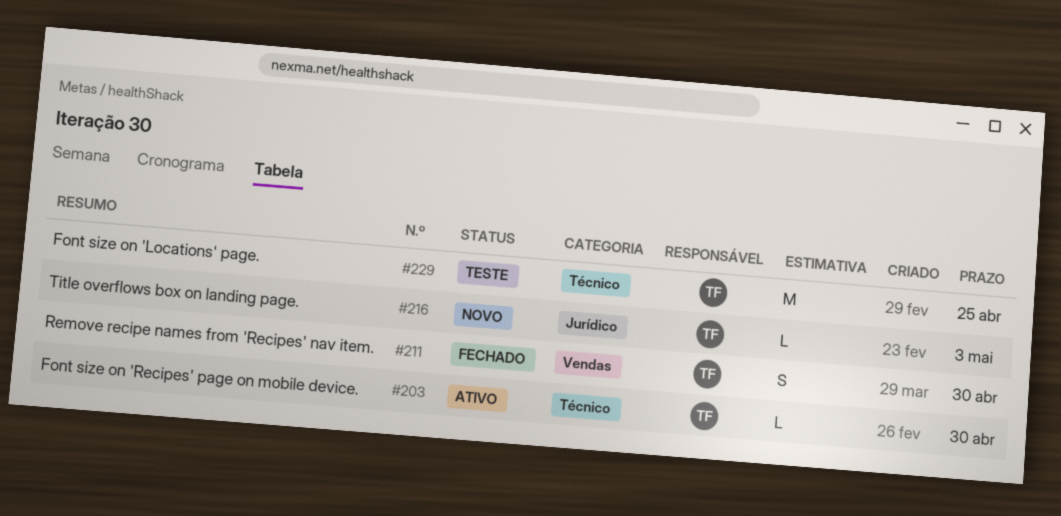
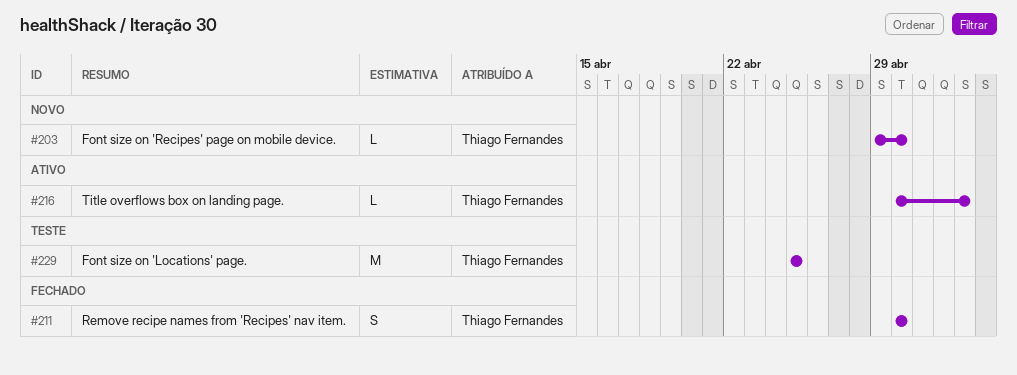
#203, status: Ativo -> Novo
#216, status: Novo -> Ativo

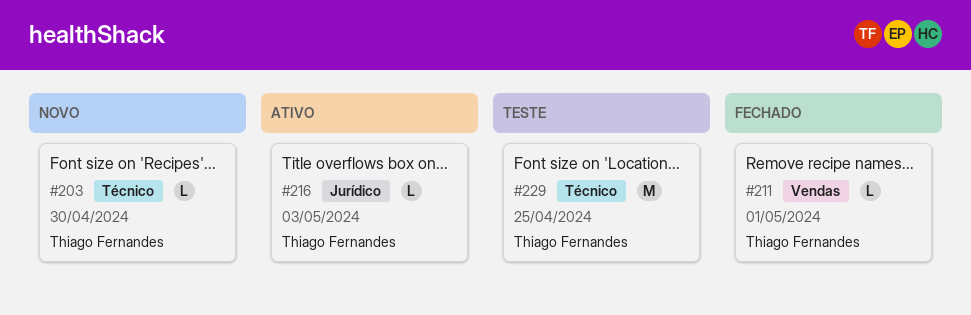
#211, estimate: S -> L
#211, due: Apr 30 -> May 1

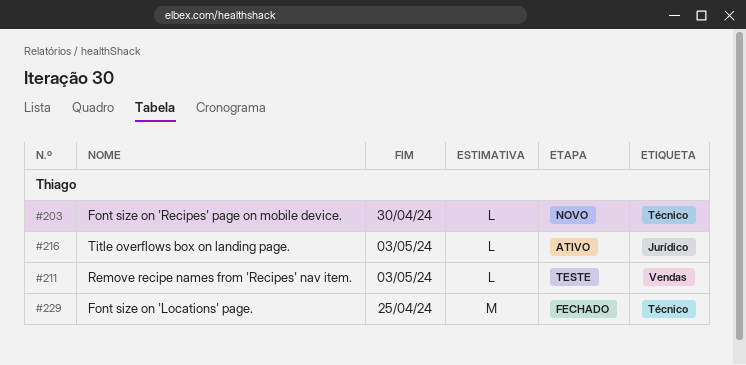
#211, status: Fechado -> Teste
#211, due: May 1 -> May 3
#229, status: Teste -> Fechado

